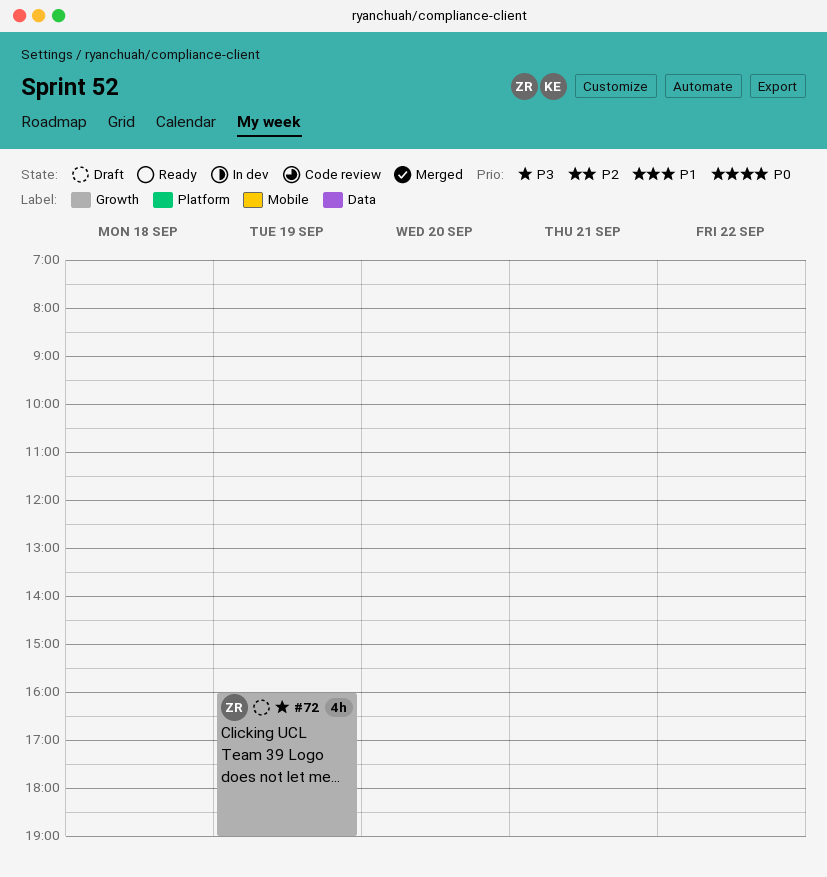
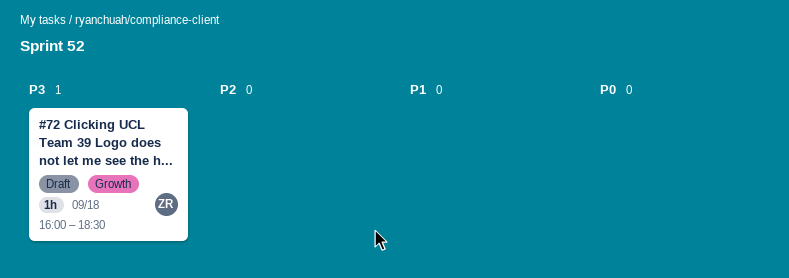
#72, estimate: 4h -> 1h
#72, day: Sep 19 -> Sep 18
#72, ends: 19:00 -> 18:30

